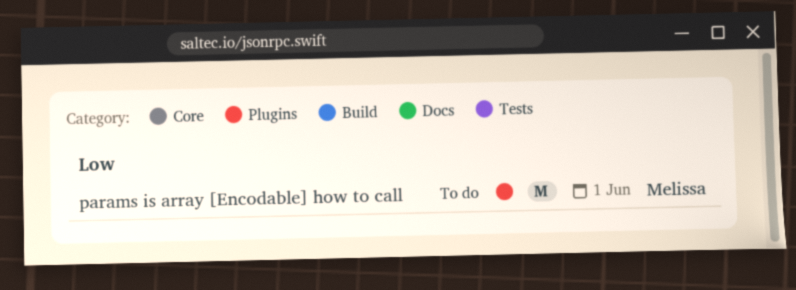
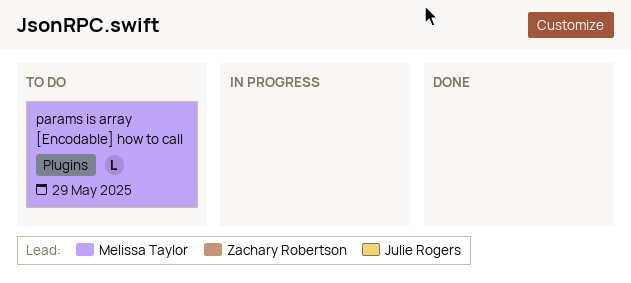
params is array [Encodable] how to call, estimate: M -> L
params is array [Encodable] how to call, due: Jun 1 -> May 29

